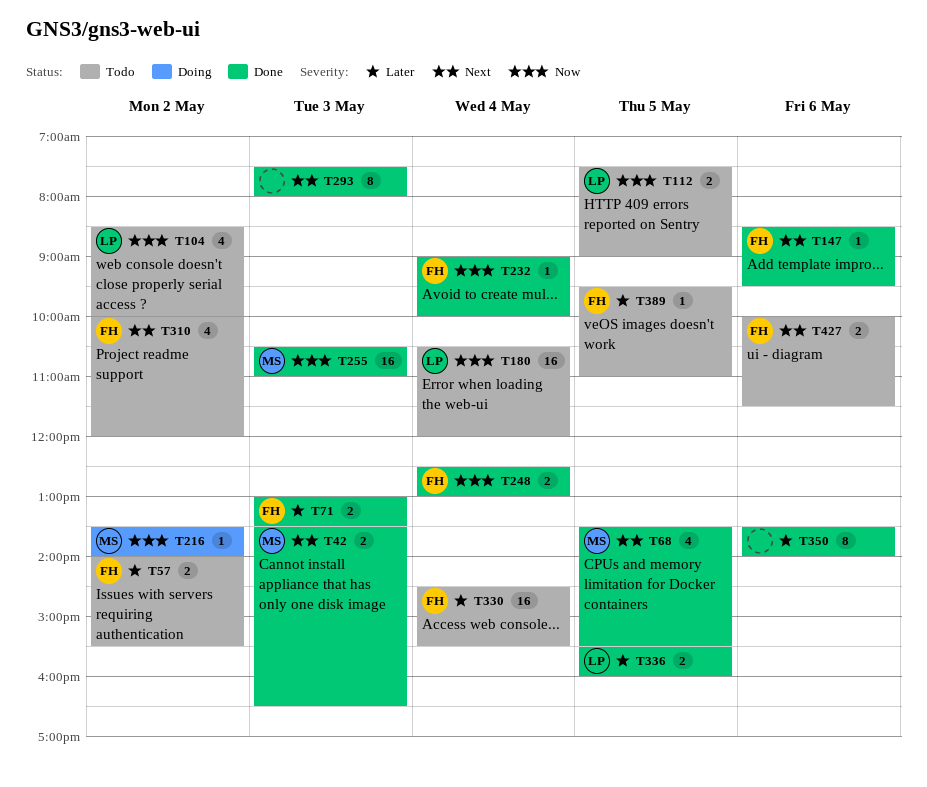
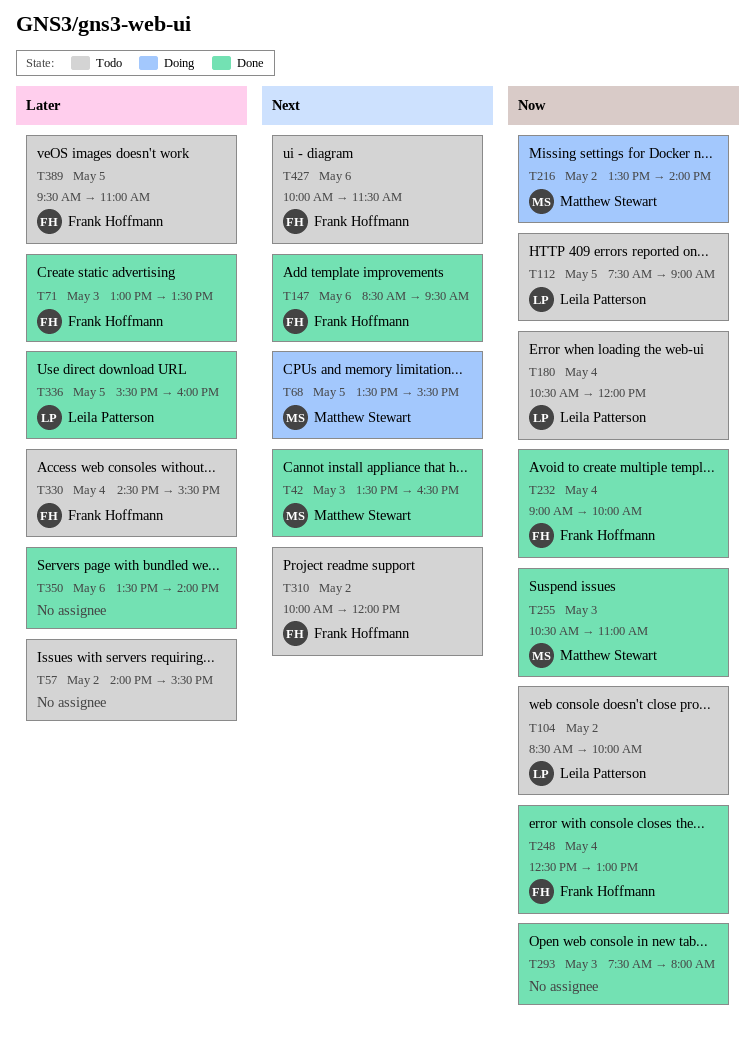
T57, owner: Frank Hoffmann -> none
T68, status: Done -> Doing
T293, priority: Next -> Now

